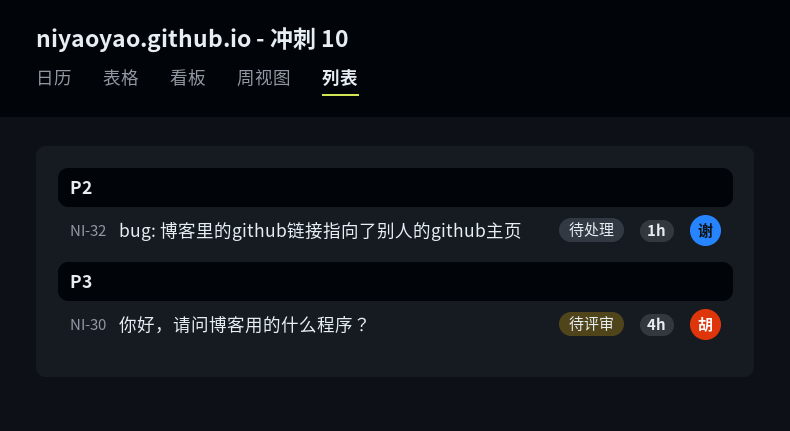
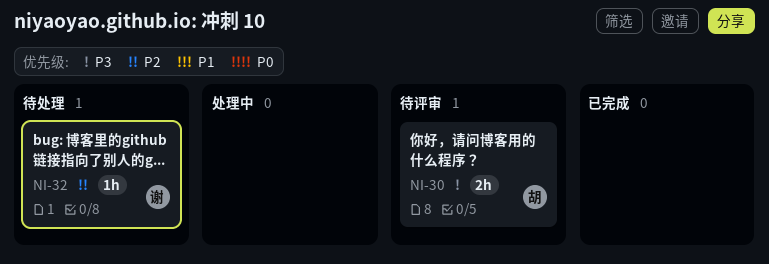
NI-30, estimate: 4h -> 2h

